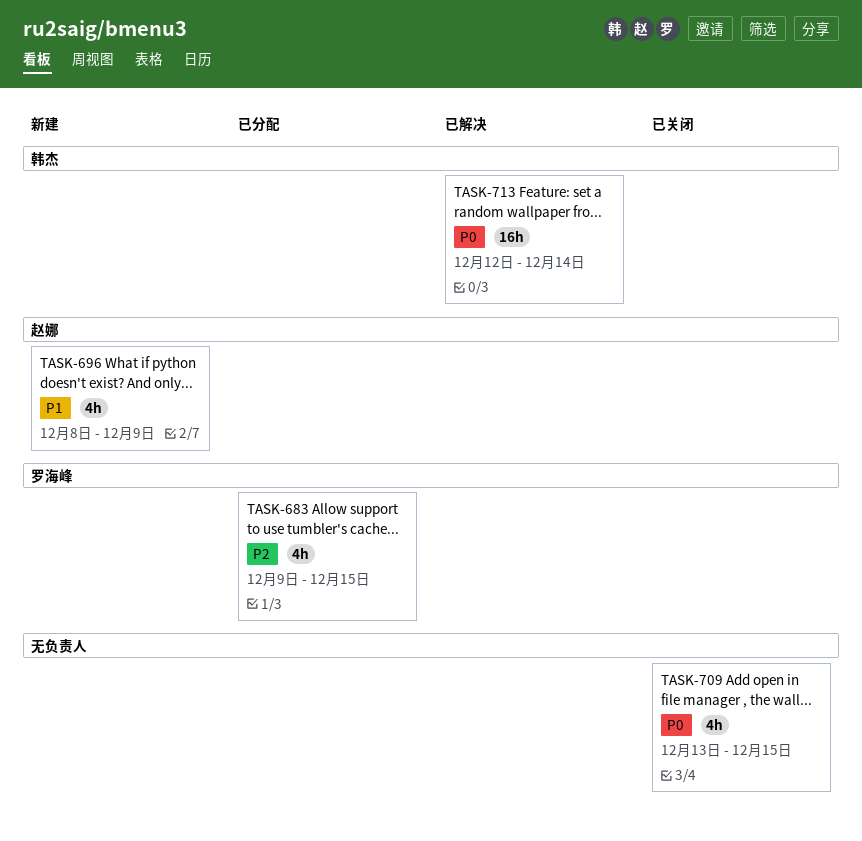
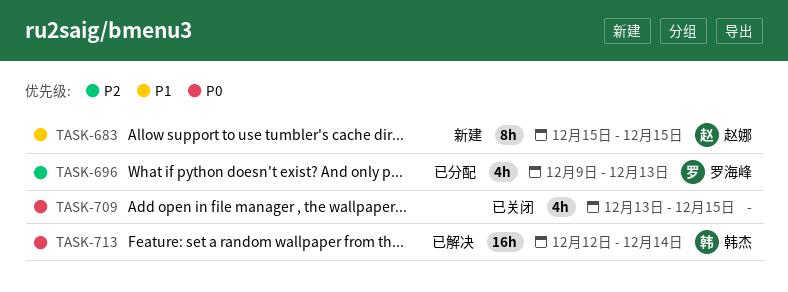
TASK-683, status: 已分配 -> 新建
TASK-683, owner: 罗海峰 -> 赵娜
TASK-683, priority: P2 -> P1
TASK-683, estimate: 4h -> 8h
TASK-683, start: Dec 9 -> Dec 15
TASK-696, status: 新建 -> 已分配
TASK-696, owner: 赵娜 -> 罗海峰
TASK-696, priority: P1 -> P2
TASK-696, start: Dec 8 -> Dec 9
TASK-696, due: Dec 9 -> Dec 13

